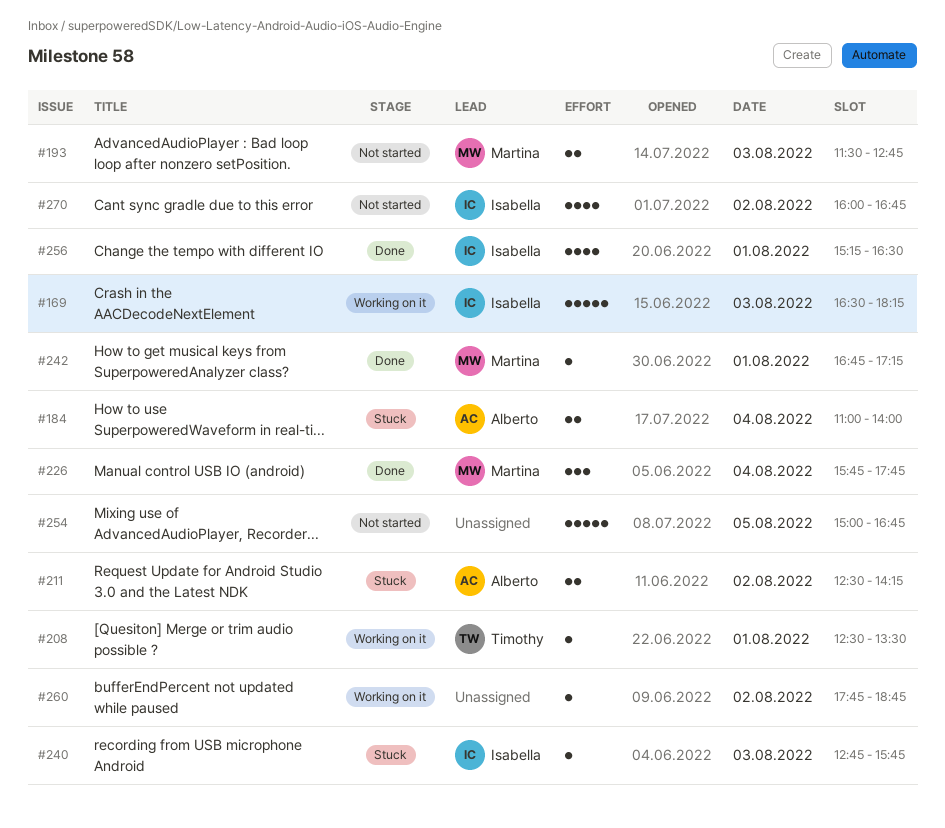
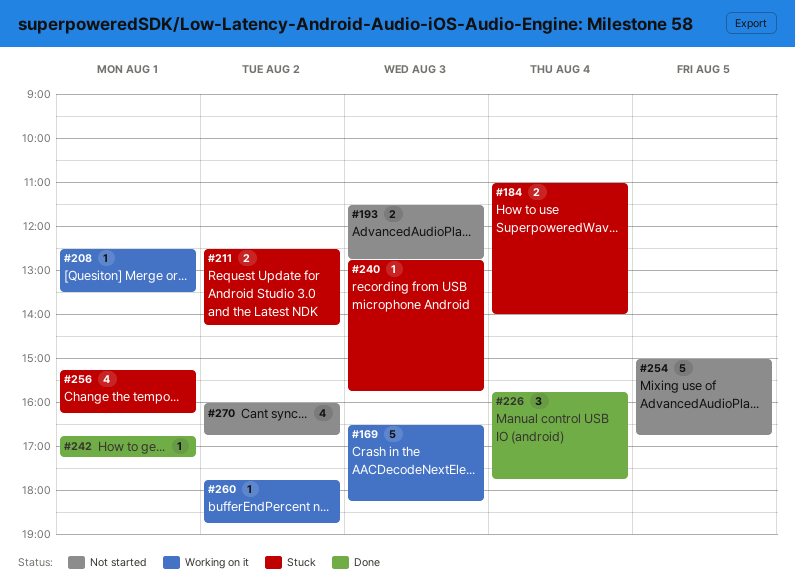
#256, status: Done -> Stuck
#256, ends: 16:30 -> 16:15

